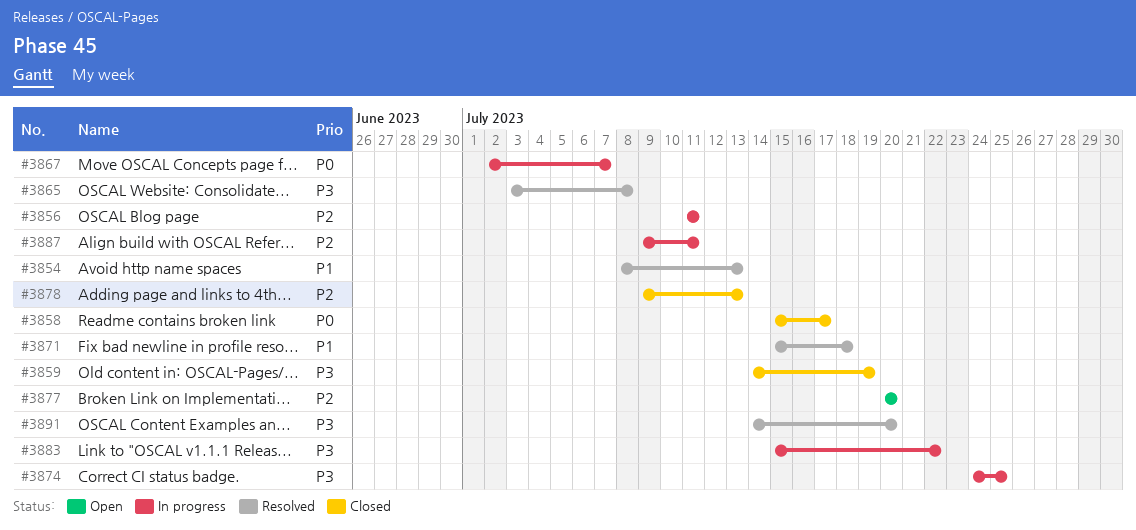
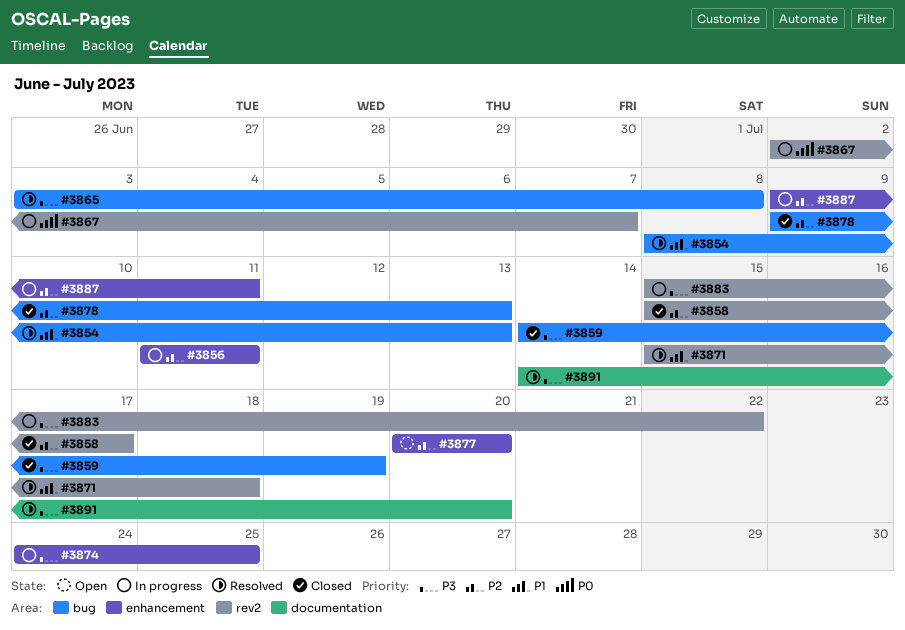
#3858, priority: P0 -> P2

